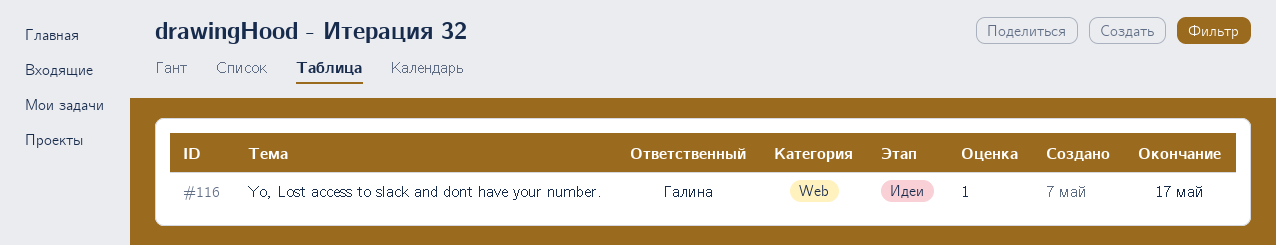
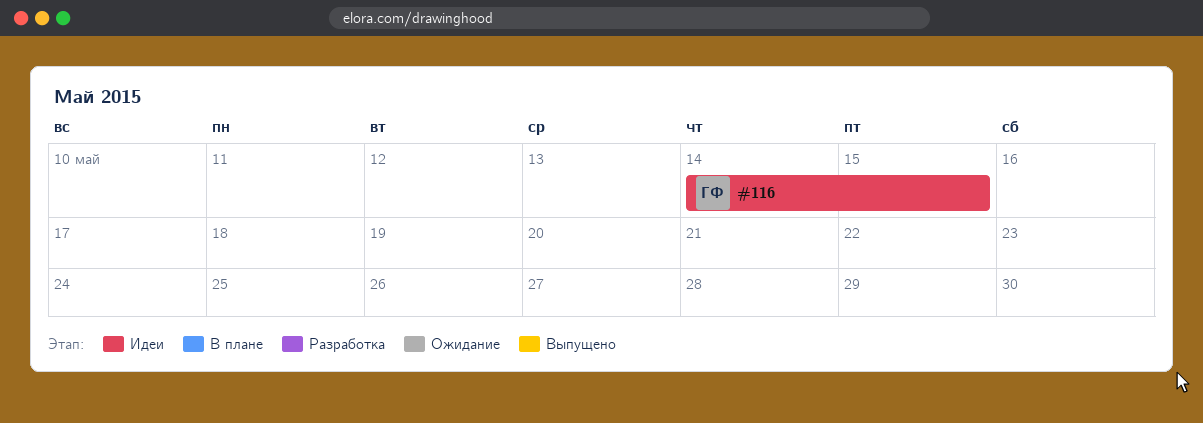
#116, due: May 17 -> May 15

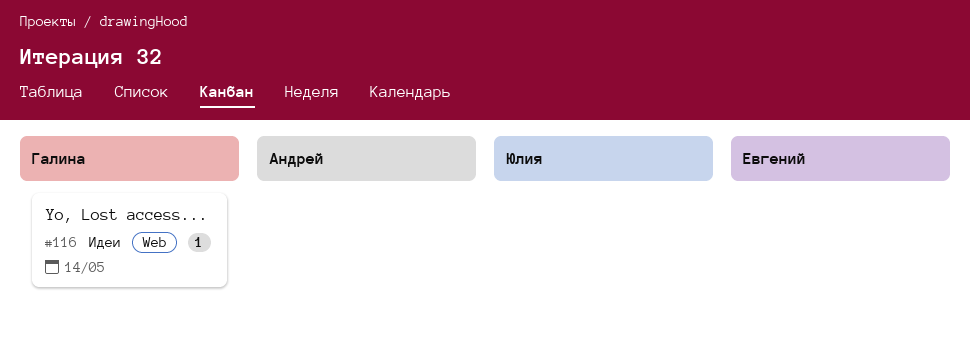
#116, due: May 15 -> May 14

